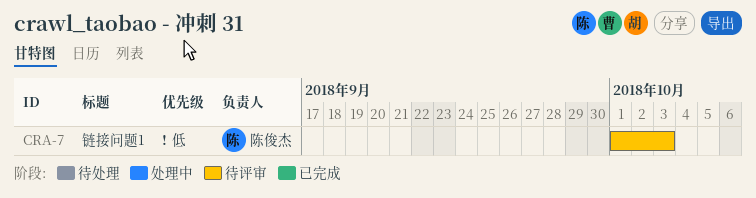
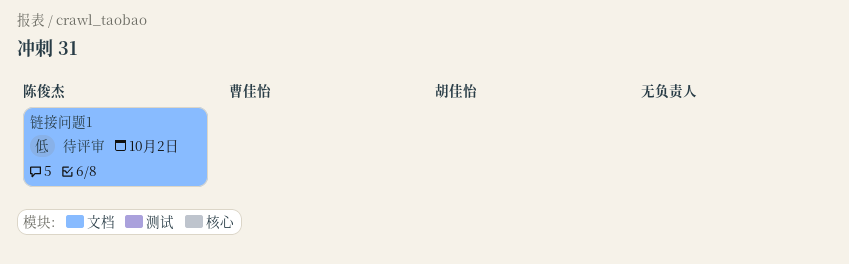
链接问题1, due: Oct 3 -> Oct 2

